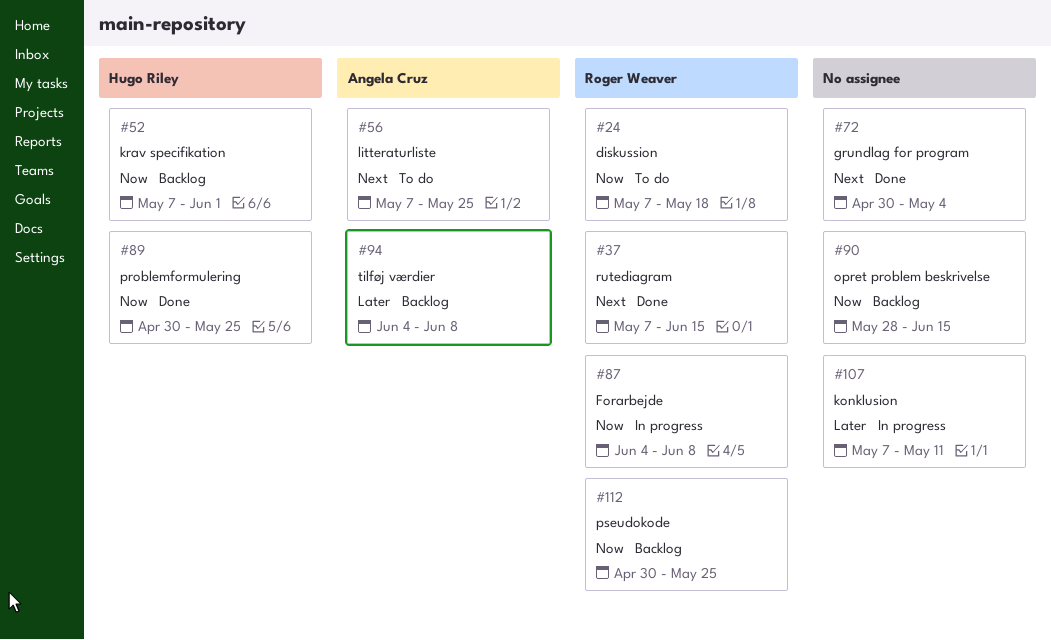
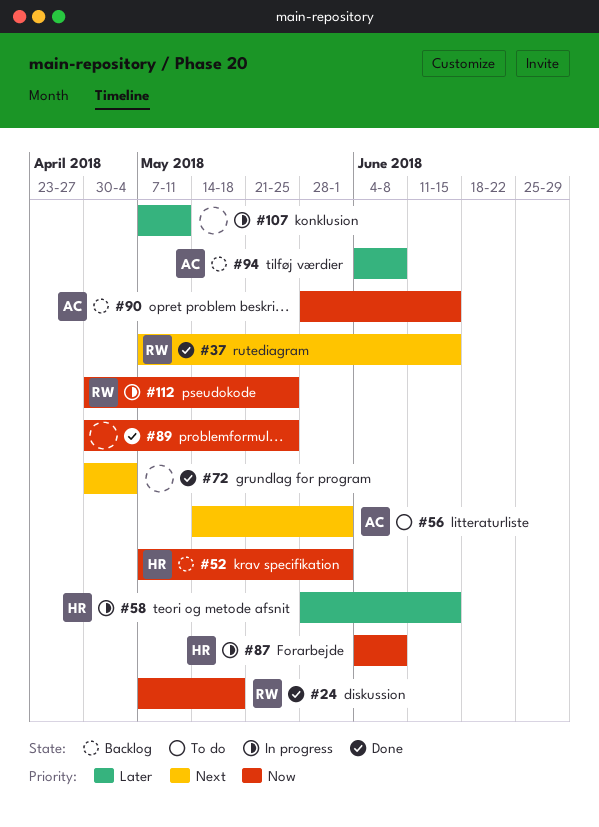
#24, status: To do -> Done
#56, start: May 7 -> May 14
#56, due: May 25 -> Jun 1
#58: none -> present
#87, owner: Roger Weaver -> Hugo Riley
#89, owner: Hugo Riley -> none
#90, owner: none -> Angela Cruz
#112, status: Backlog -> In progress

